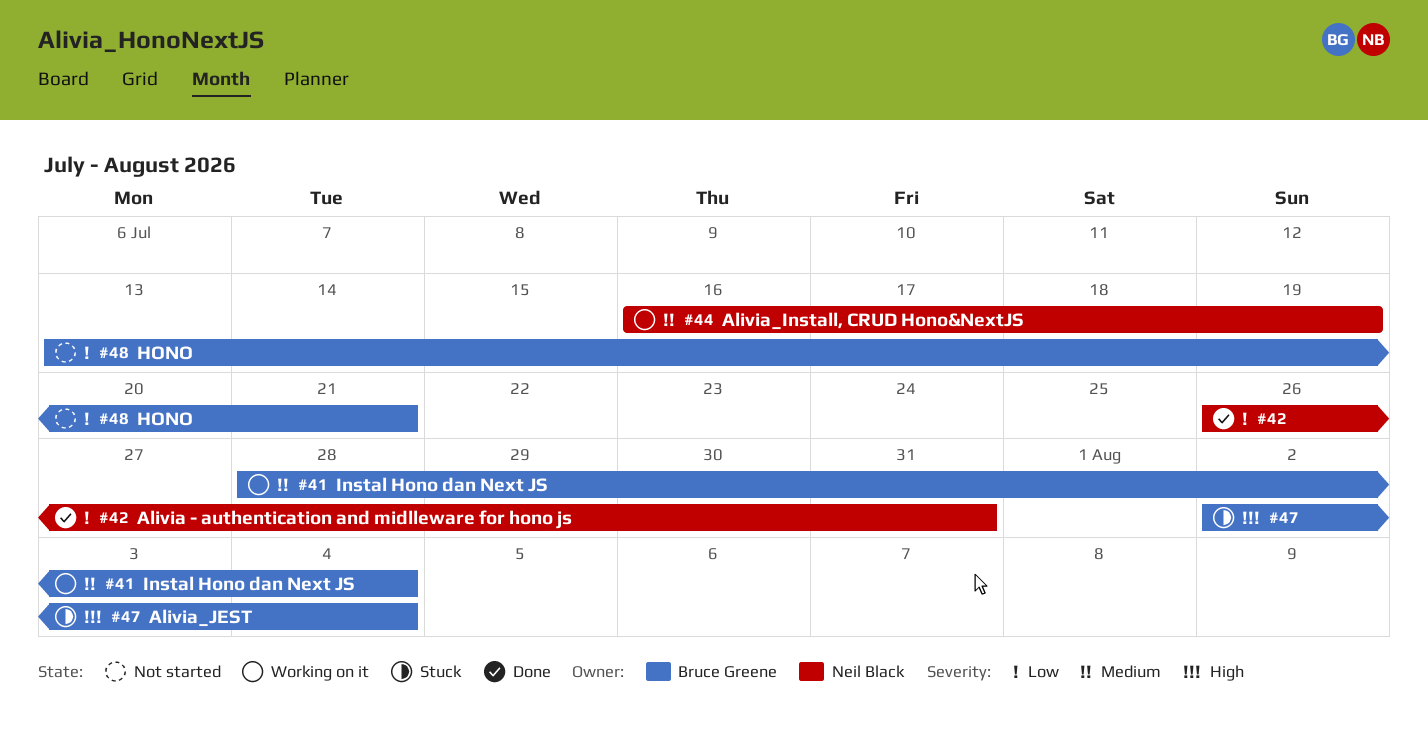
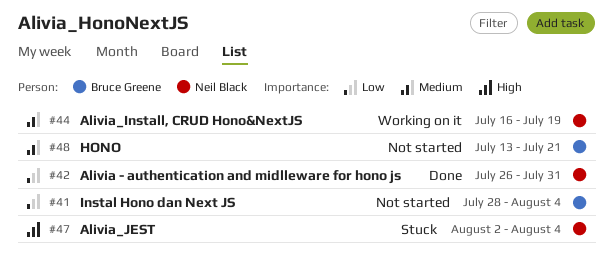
#41, status: Working on it -> Not started
#41, priority: Medium -> Low
#47, owner: Bruce Greene -> Neil Black
#48, priority: Low -> Medium

